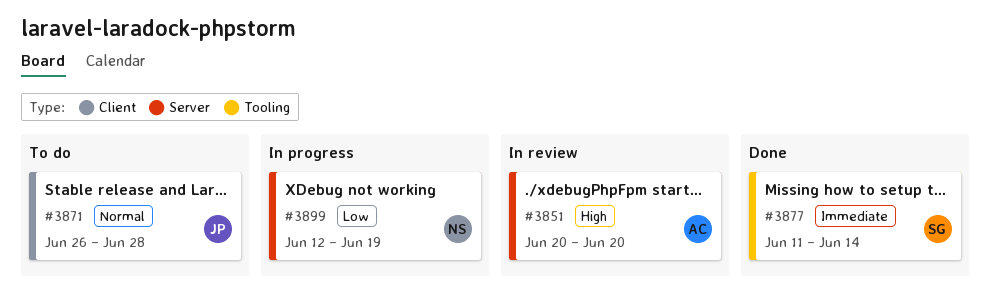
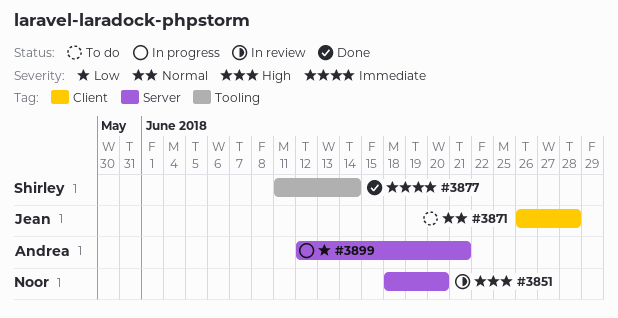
#3851, owner: Andrea -> Noor
#3851, start: Jun 20 -> Jun 18
#3899, owner: Noor -> Andrea
#3899, due: Jun 19 -> Jun 21

